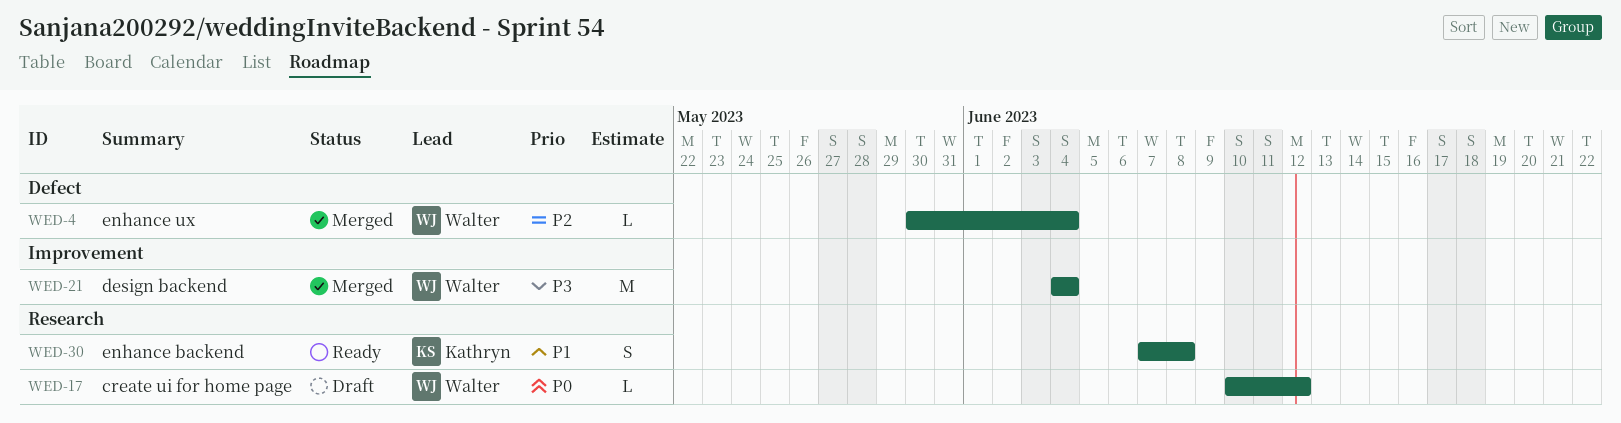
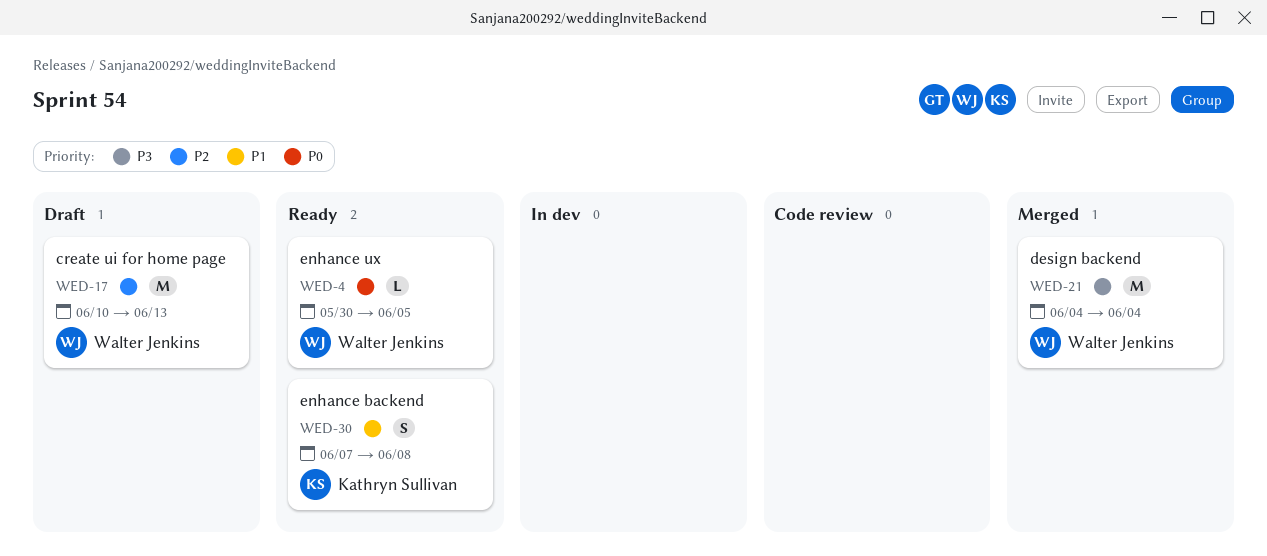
WED-4, status: Merged -> Ready
WED-4, priority: P2 -> P0
WED-4, due: Jun 4 -> Jun 5
WED-17, priority: P0 -> P2
WED-17, estimate: L -> M
WED-17, due: Jun 12 -> Jun 13

